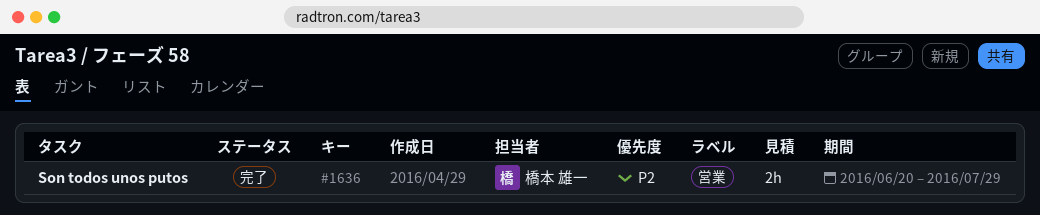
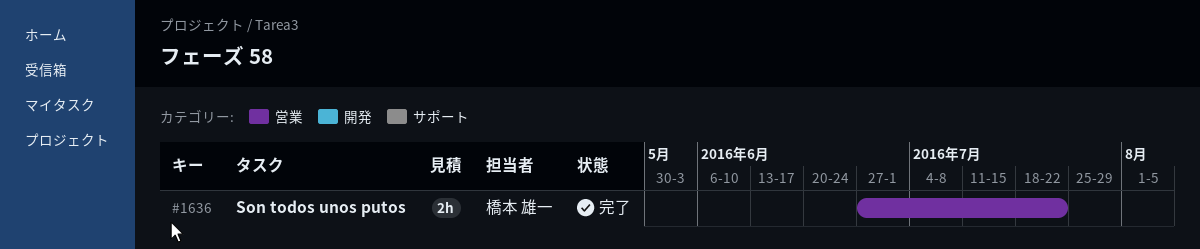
#1636, start: Jun 20 -> Jun 27
#1636, due: Jul 29 -> Jul 22

